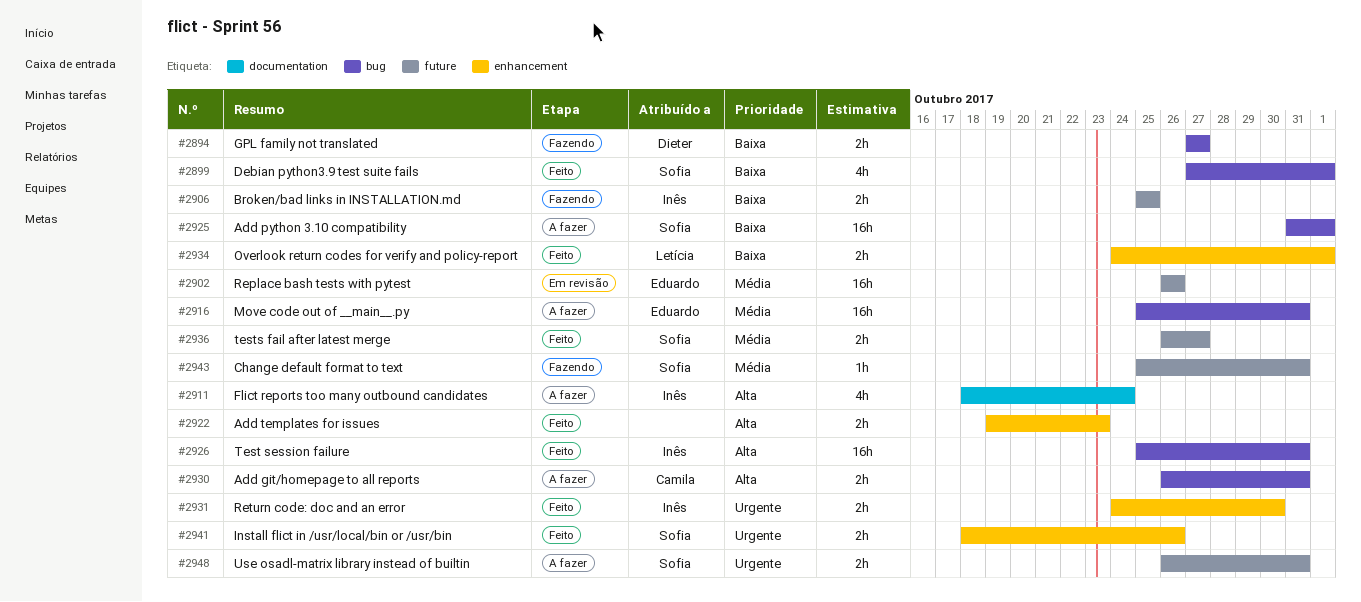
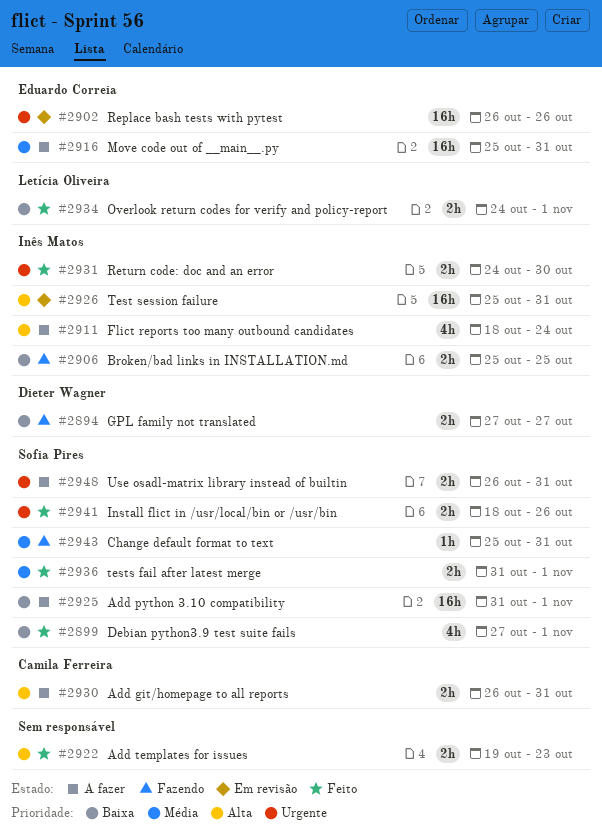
#2902, priority: Média -> Urgente
#2926, status: Feito -> Em revisão
#2936, start: Oct 26 -> Oct 31
#2936, due: Oct 27 -> Nov 1

